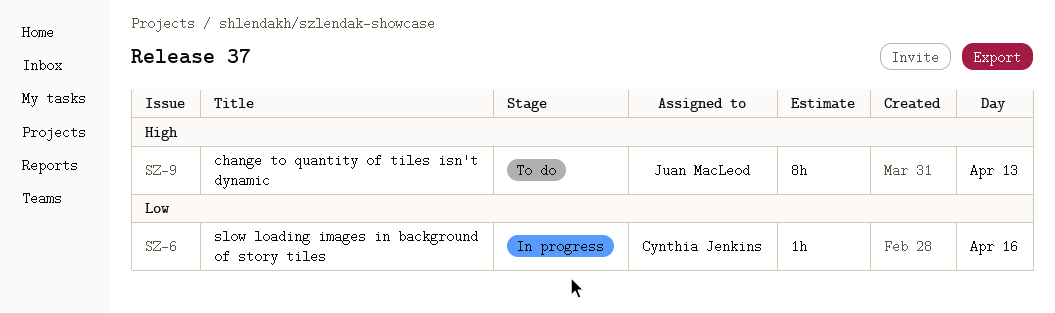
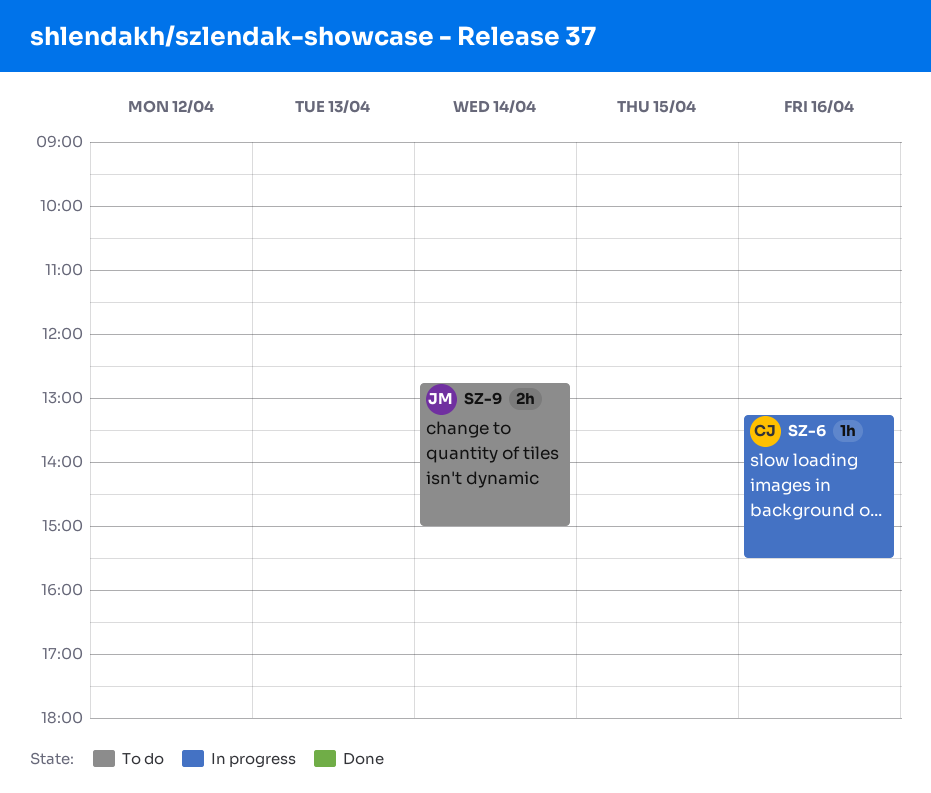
SZ-9, estimate: 8h -> 2h
SZ-9, day: Apr 13 -> Apr 14

